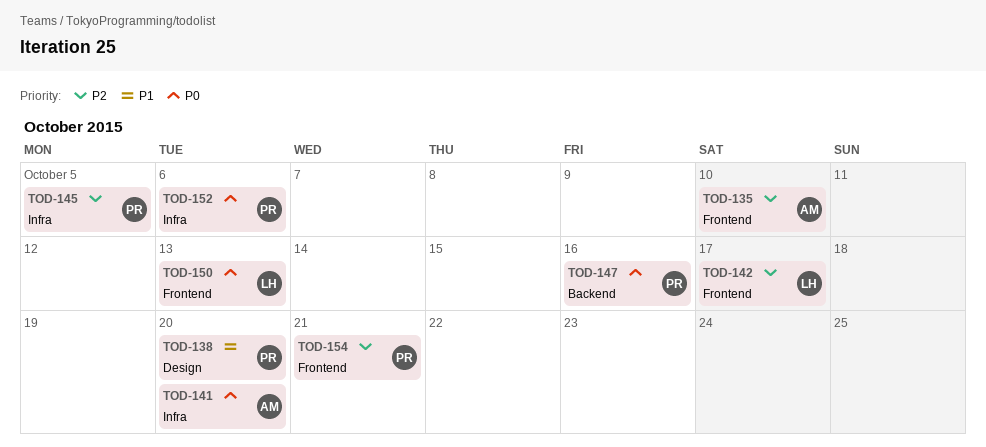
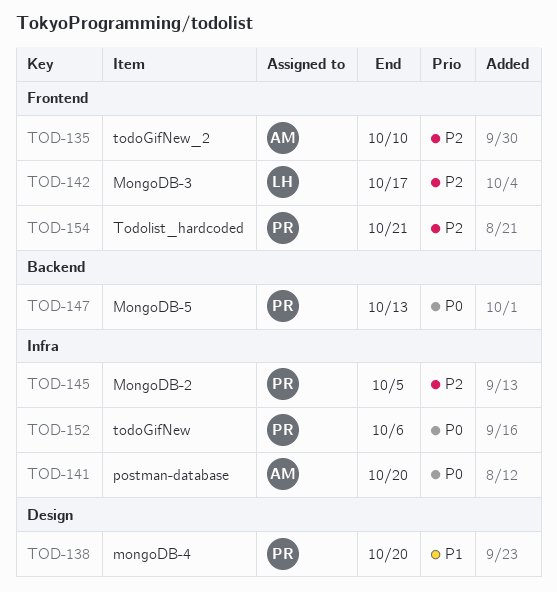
TOD-147, due: Oct 16 -> Oct 13
TOD-150: present -> none

